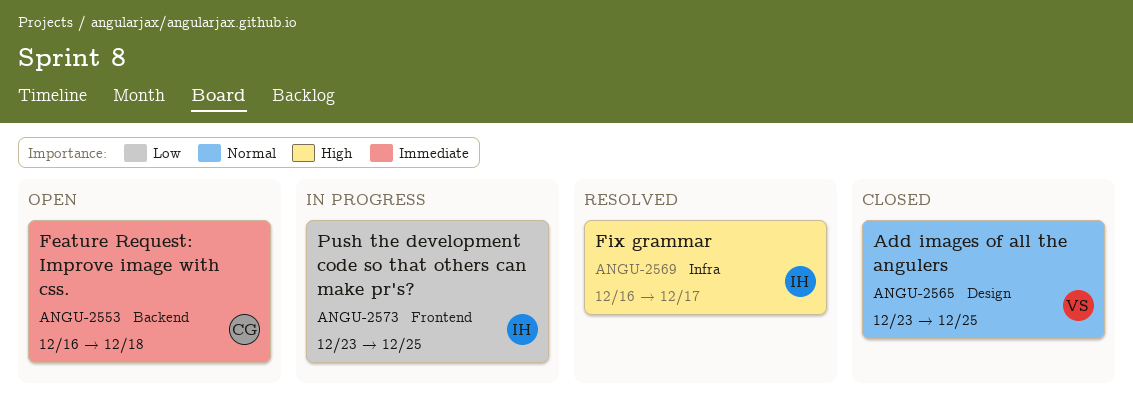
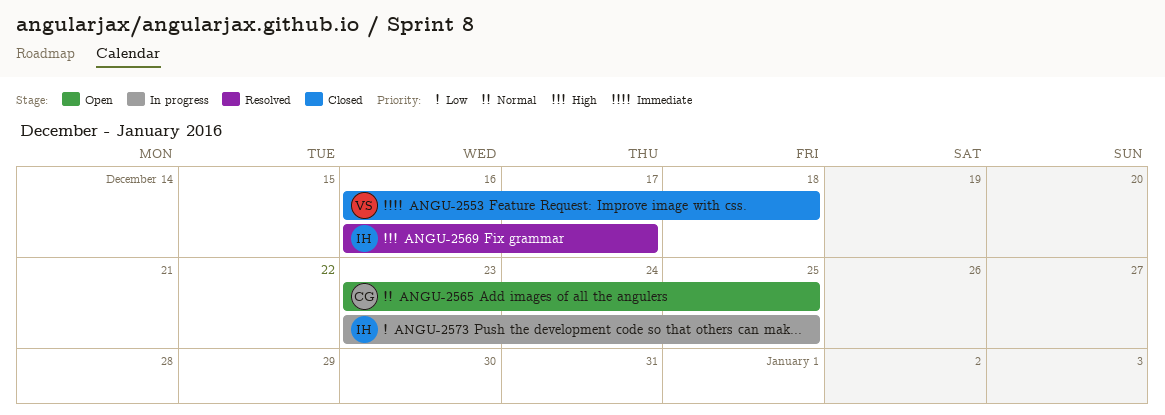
ANGU-2553, status: Open -> Closed
ANGU-2553, owner: CG -> VS
ANGU-2565, status: Closed -> Open
ANGU-2565, owner: VS -> CG

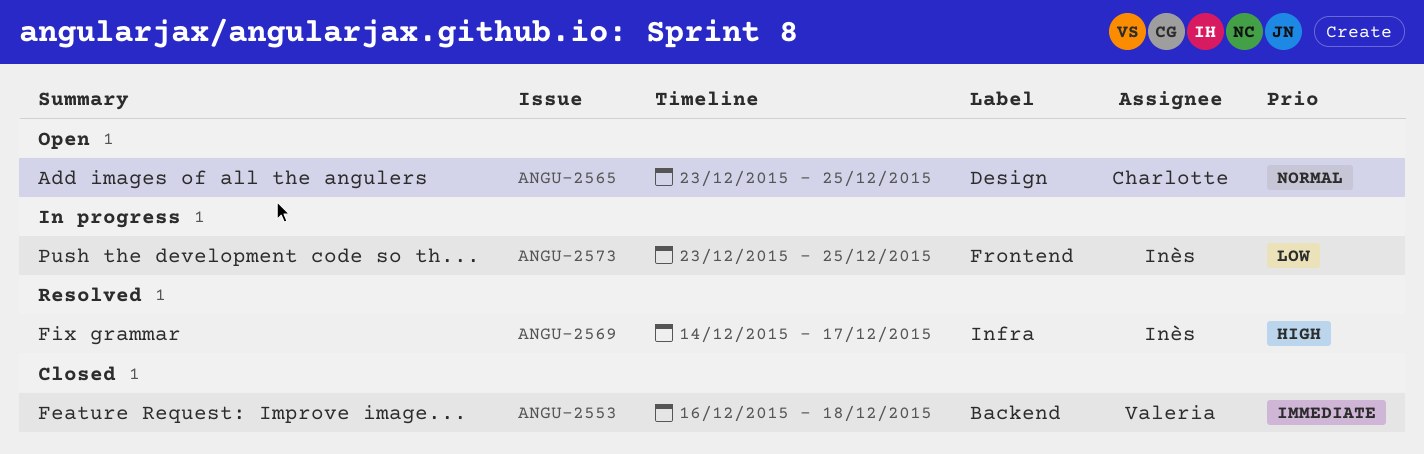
ANGU-2569, start: Dec 16 -> Dec 14

